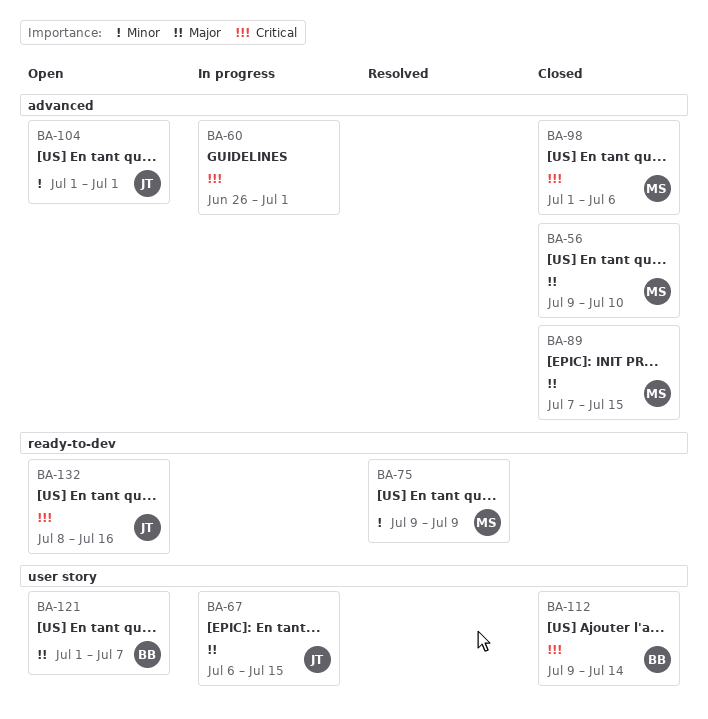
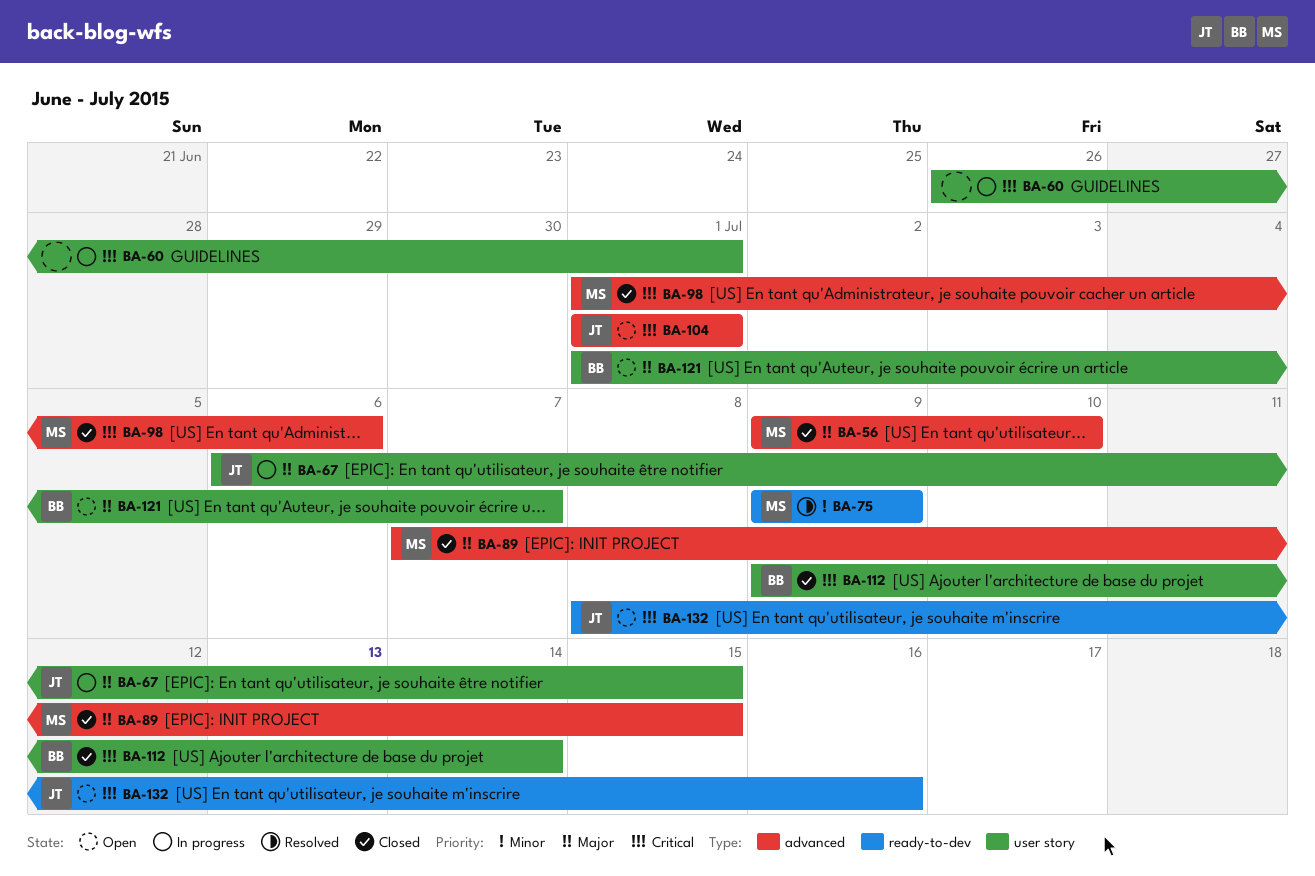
BA-60, label: advanced -> user story
BA-104, priority: Minor -> Critical

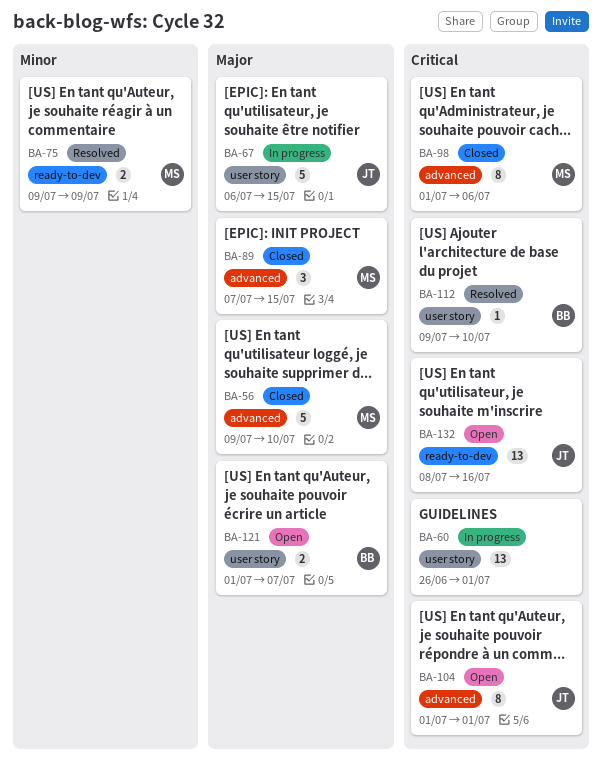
BA-112, status: Closed -> Resolved
BA-112, due: Jul 14 -> Jul 10

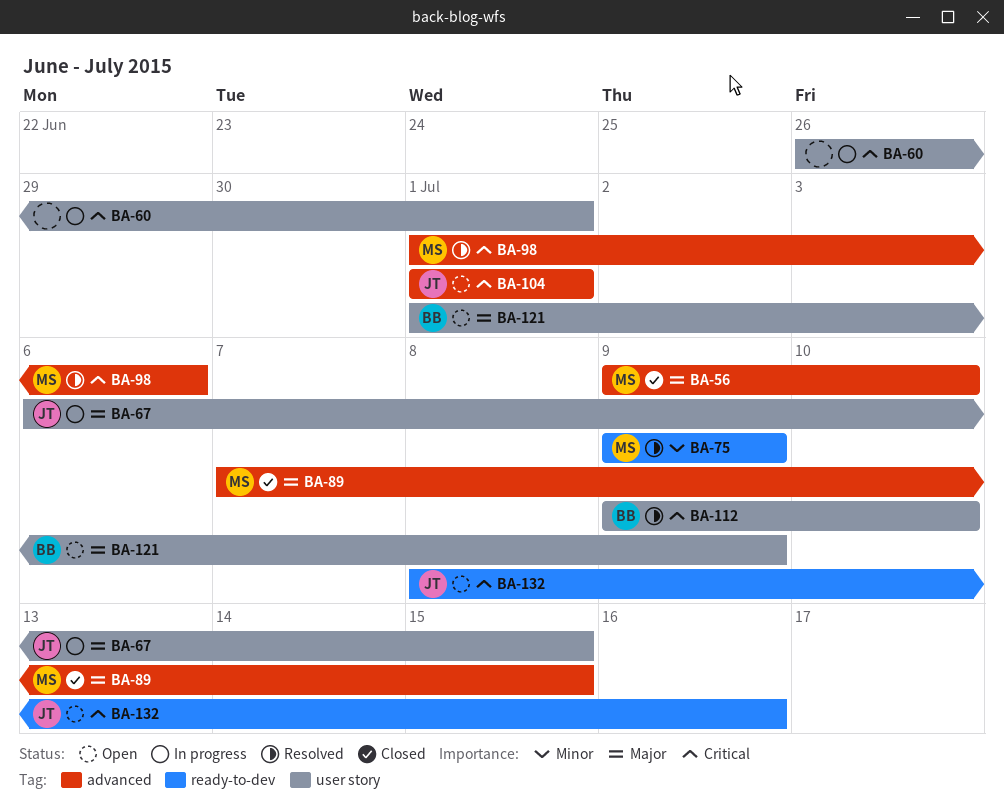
BA-98, status: Closed -> Resolved
BA-121, due: Jul 7 -> Jul 9

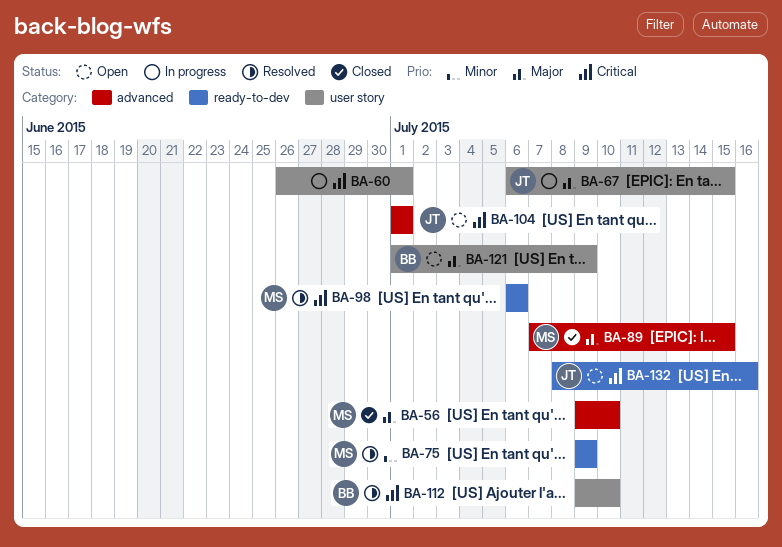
BA-98, label: advanced -> ready-to-dev
BA-98, start: Jul 1 -> Jul 6

